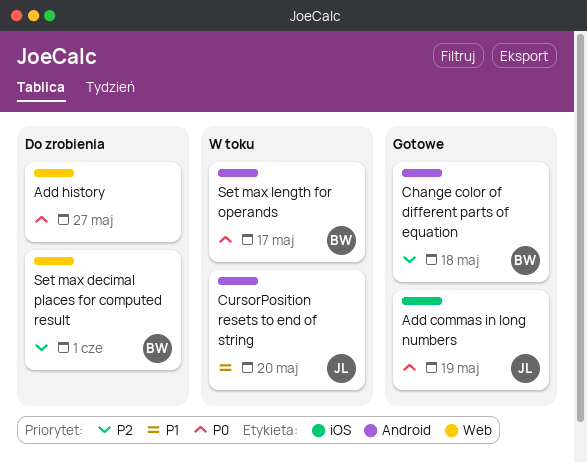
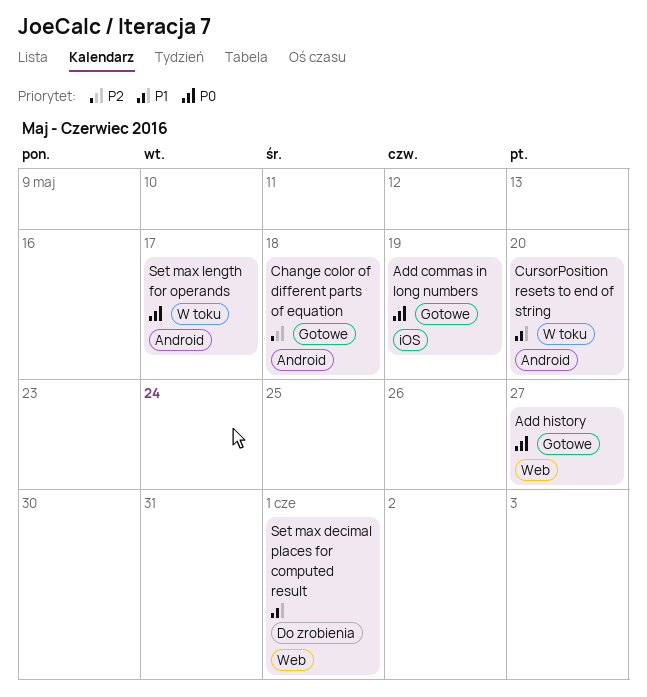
Add history, status: Do zrobienia -> Gotowe
Set max decimal places for computed result, priority: P2 -> P1

